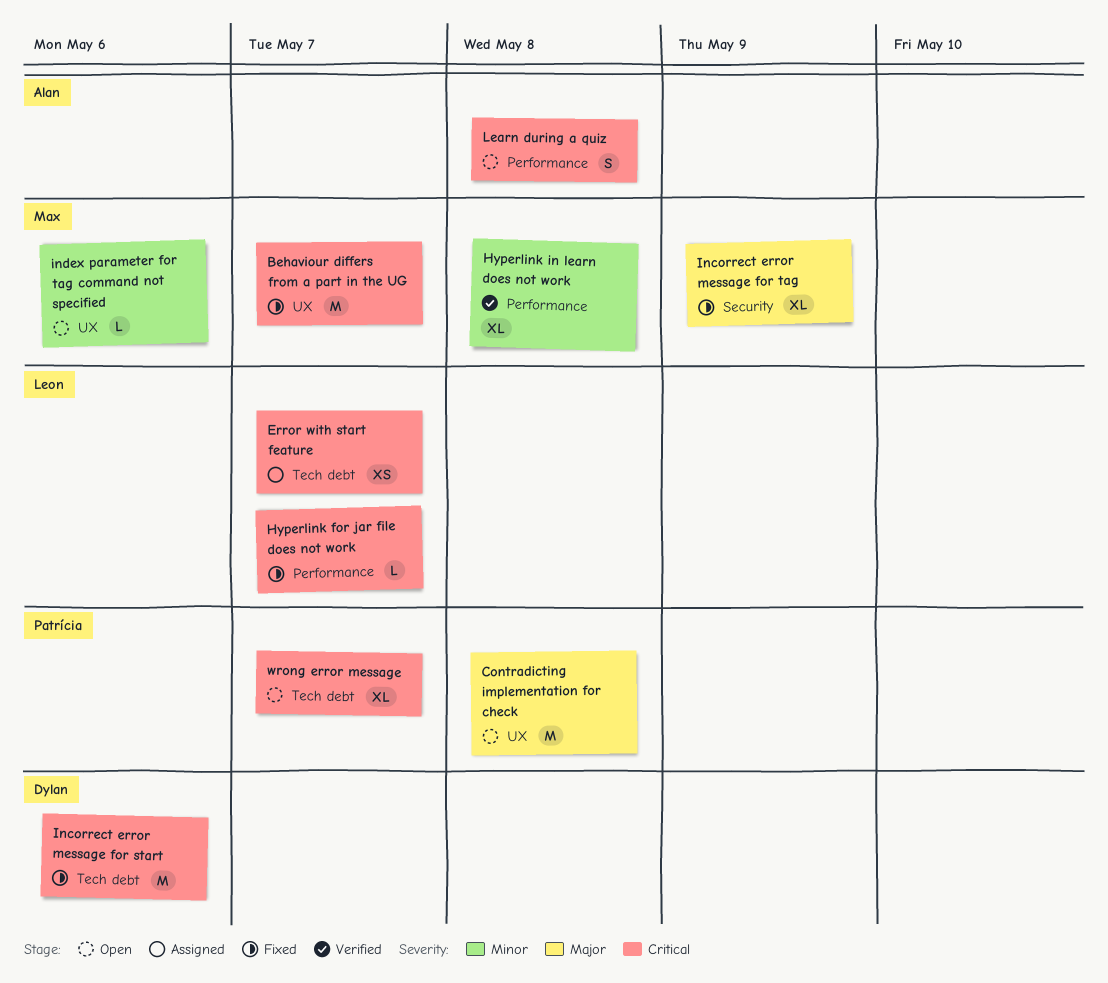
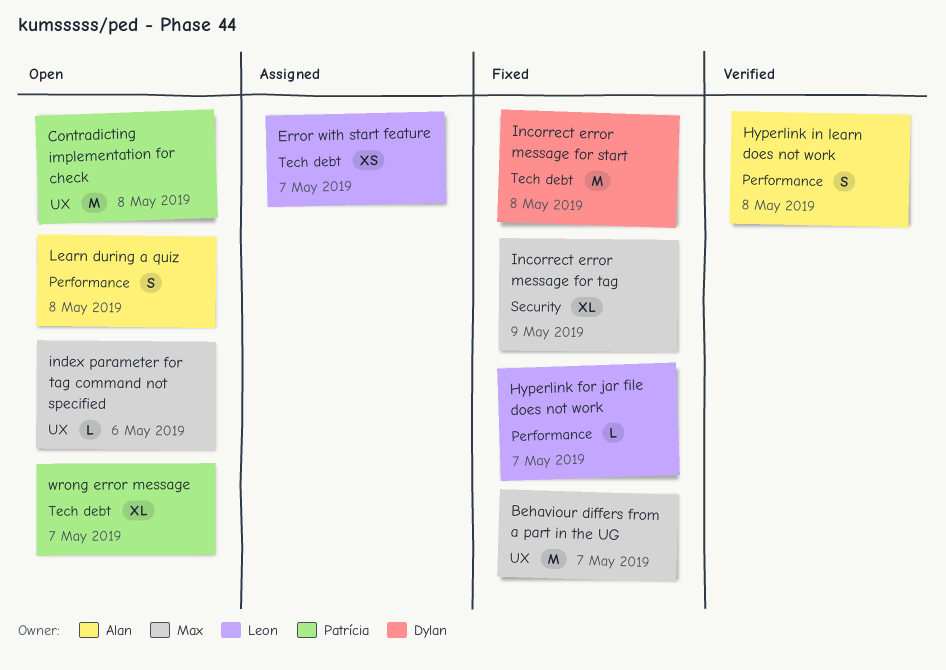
Hyperlink in learn does not work, owner: Max -> Alan
Hyperlink in learn does not work, estimate: XL -> S
Incorrect error message for start, due: May 6 -> May 8

